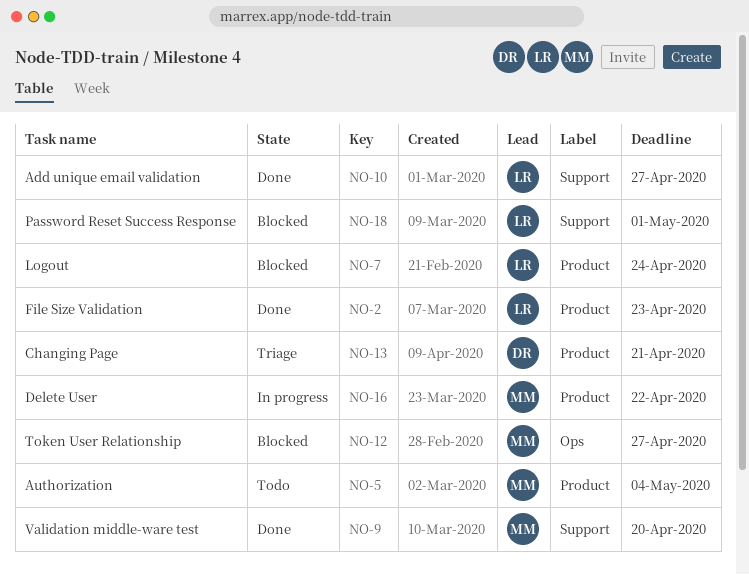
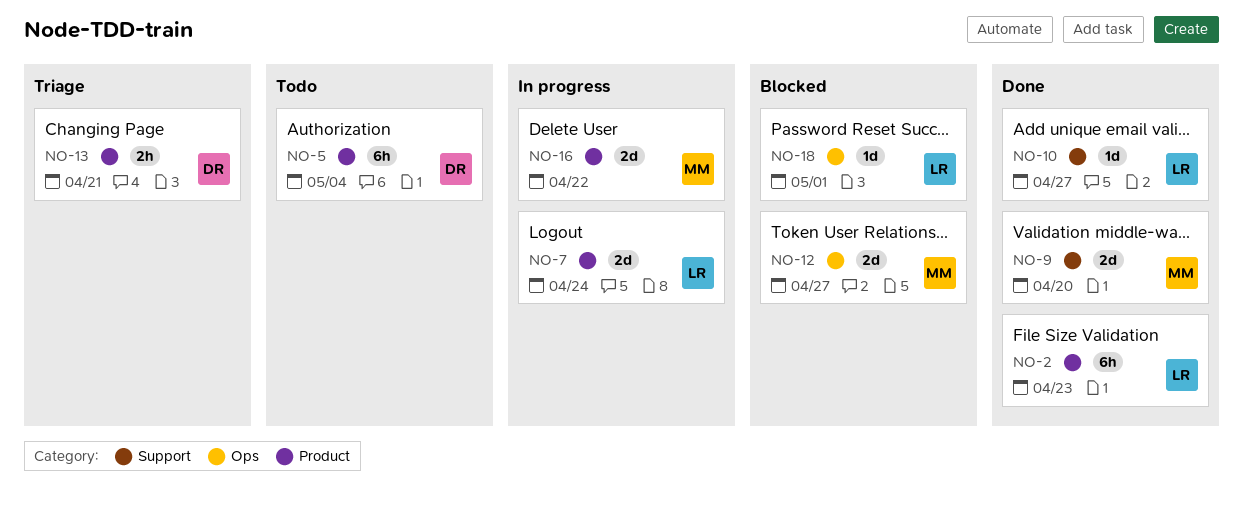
NO-5, owner: MM -> DR
NO-7, status: Blocked -> In progress
NO-18, label: Support -> Ops

